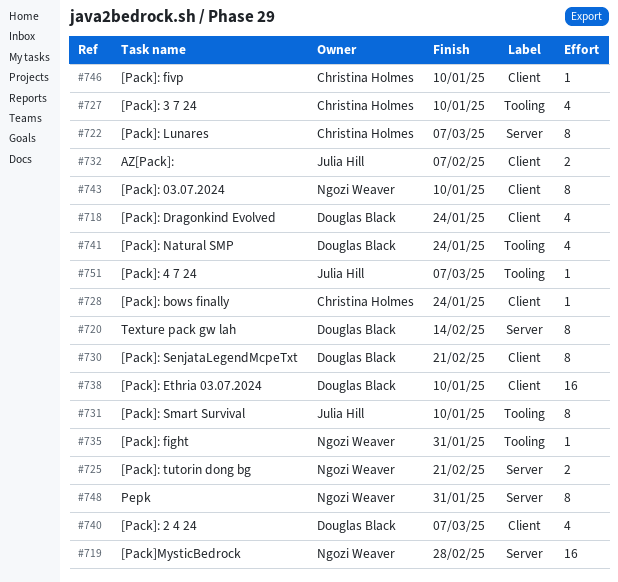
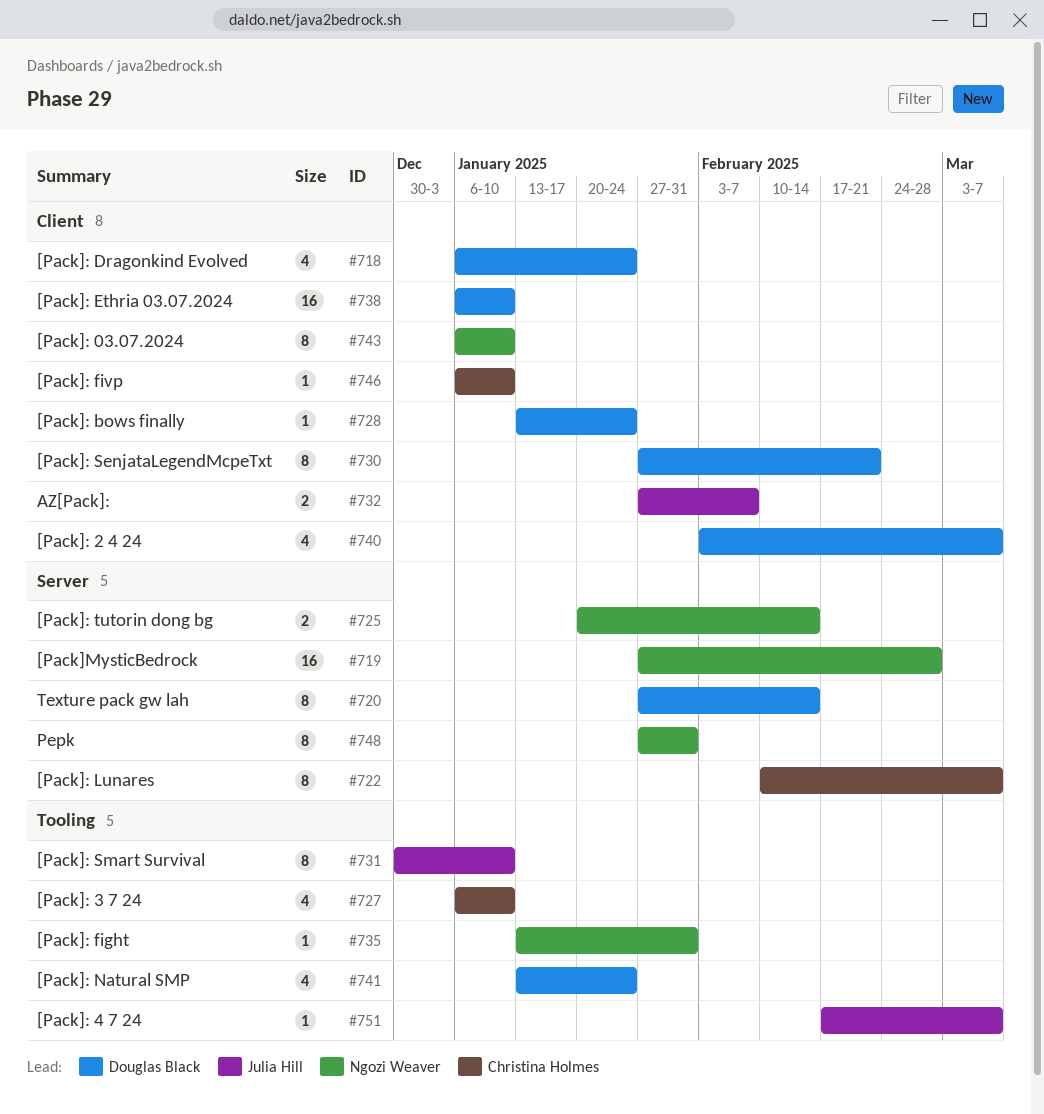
#725, due: Feb 21 -> Feb 14
#728, owner: Christina Holmes -> Douglas Black

